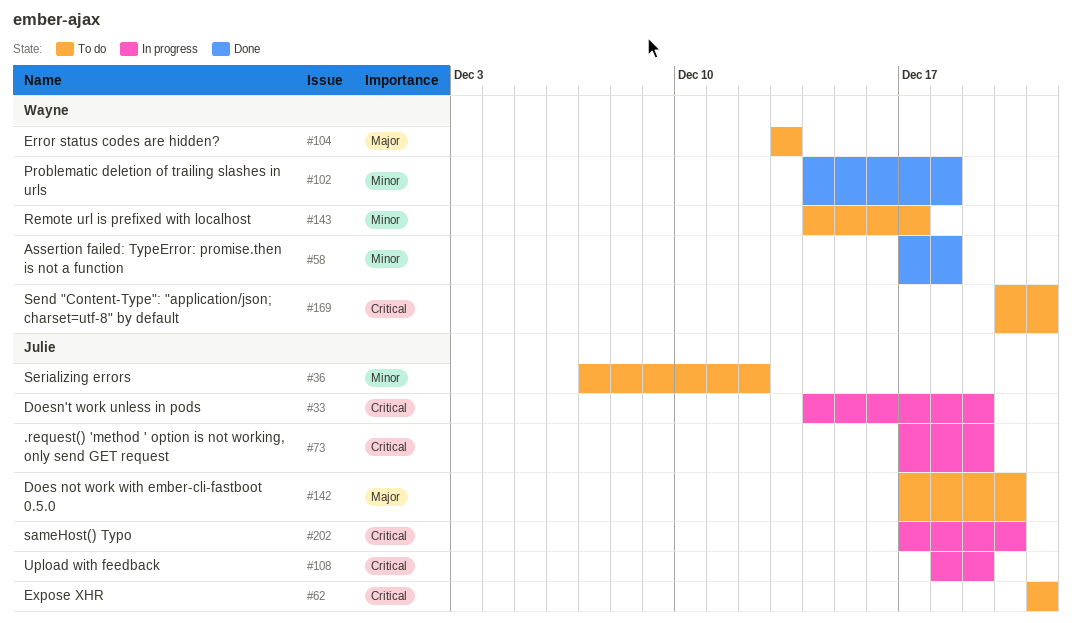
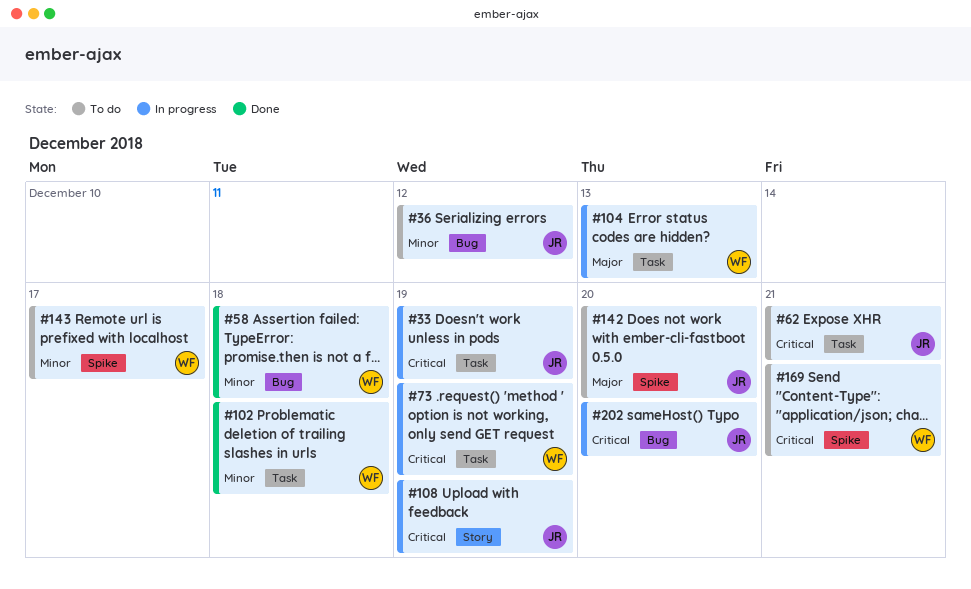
#73, owner: Julie -> Wayne
#104, status: To do -> In progress

